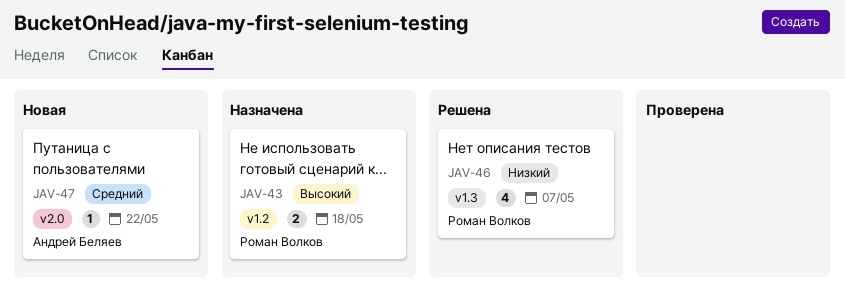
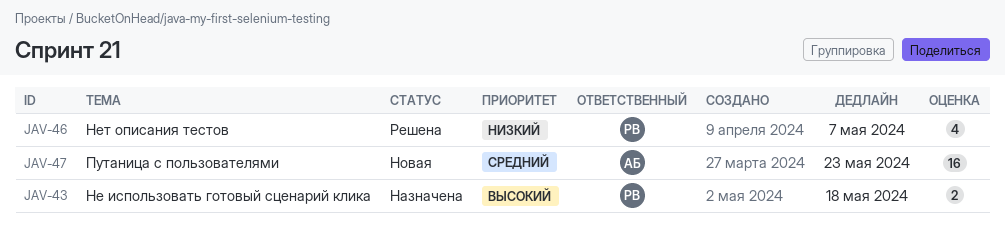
JAV-47, estimate: 1 -> 16
JAV-47, due: May 22 -> May 23

